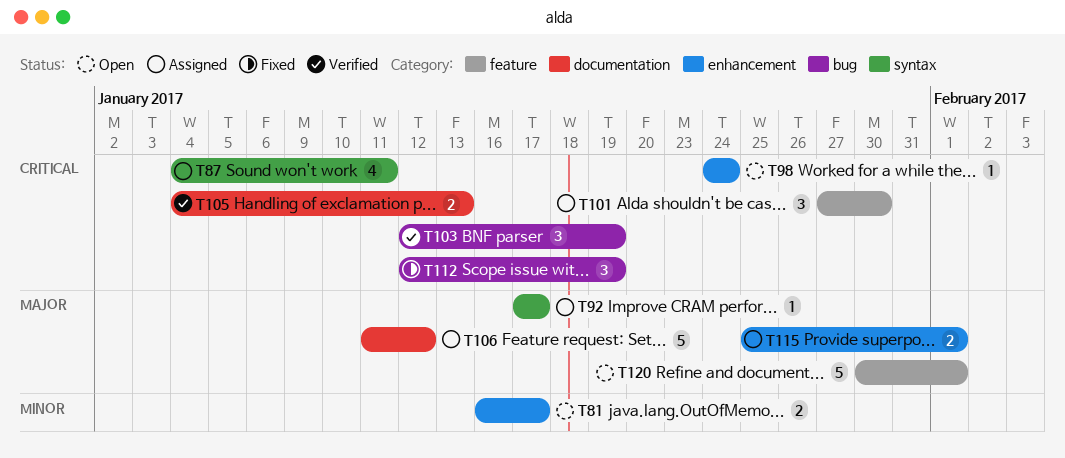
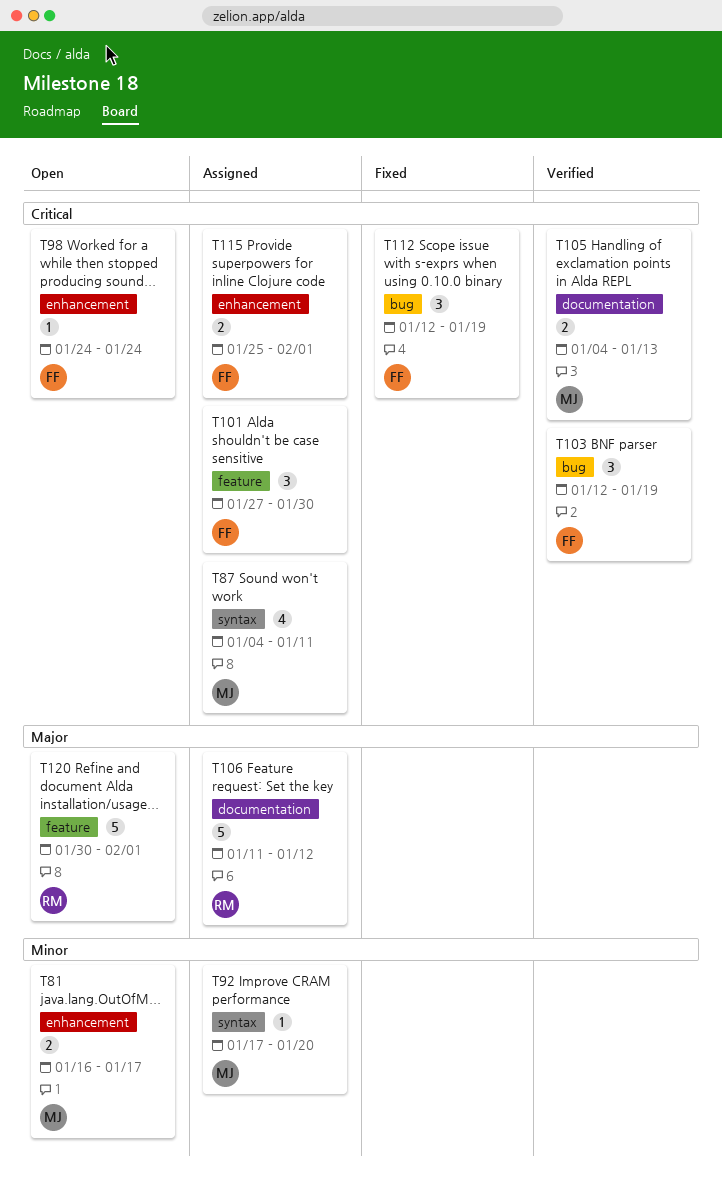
T92, priority: Major -> Minor
T92, due: Jan 17 -> Jan 20
T115, priority: Major -> Critical

